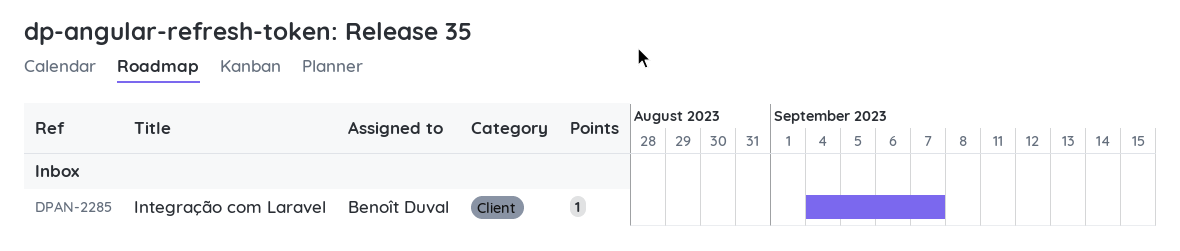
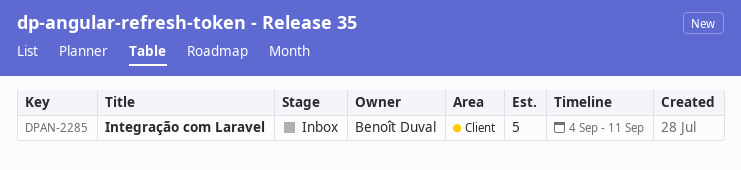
DPAN-2285, estimate: 1 -> 5
DPAN-2285, due: Sep 7 -> Sep 11

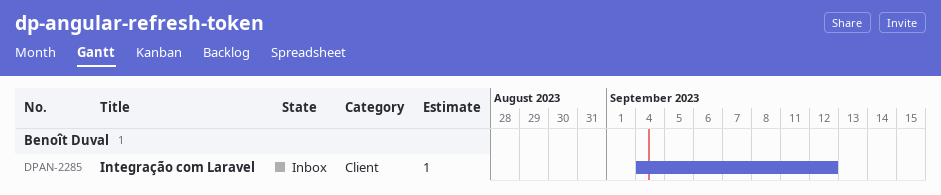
DPAN-2285, estimate: 5 -> 1
DPAN-2285, due: Sep 11 -> Sep 12

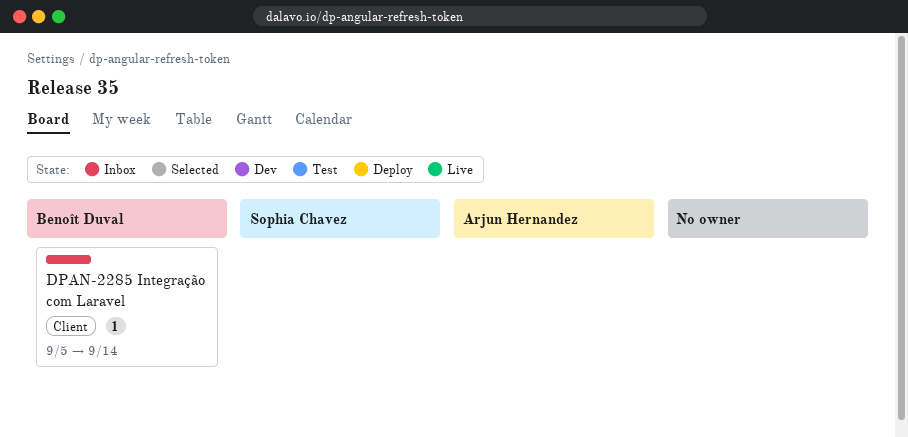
DPAN-2285, start: Sep 4 -> Sep 5
DPAN-2285, due: Sep 12 -> Sep 14

